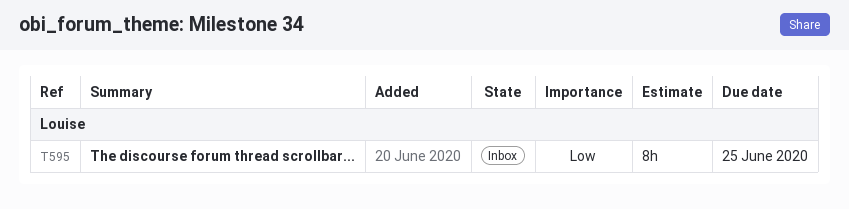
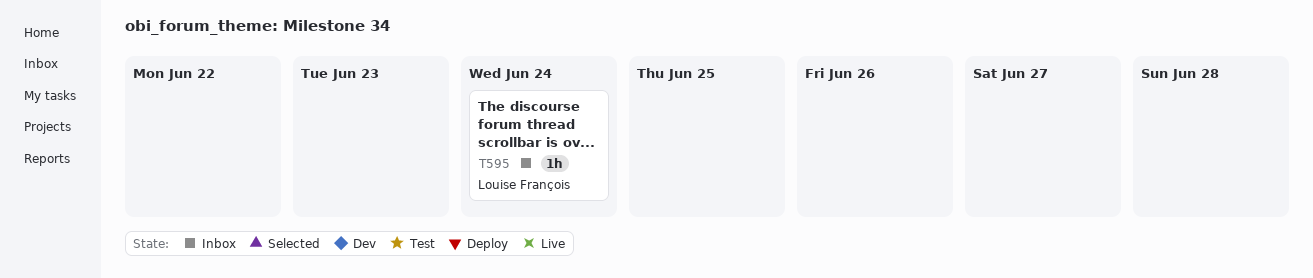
T595, estimate: 8h -> 1h
T595, due: Jun 25 -> Jun 24

